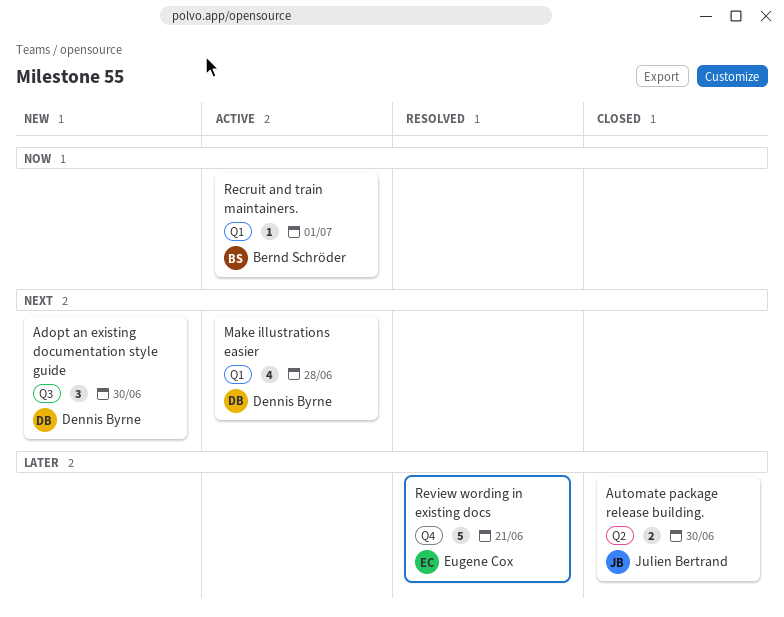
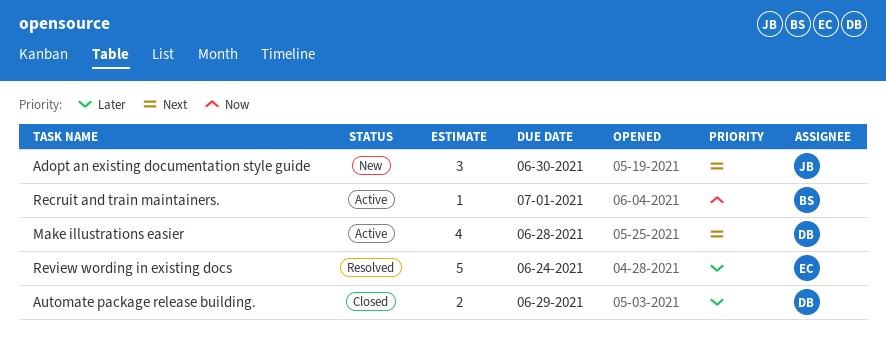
Adopt an existing documentation style guide, owner: Dennis Byrne -> Julien Bertrand
Automate package release building., owner: Julien Bertrand -> Dennis Byrne
Automate package release building., due: Jun 30 -> Jun 29
Review wording in existing docs, due: Jun 21 -> Jun 24

